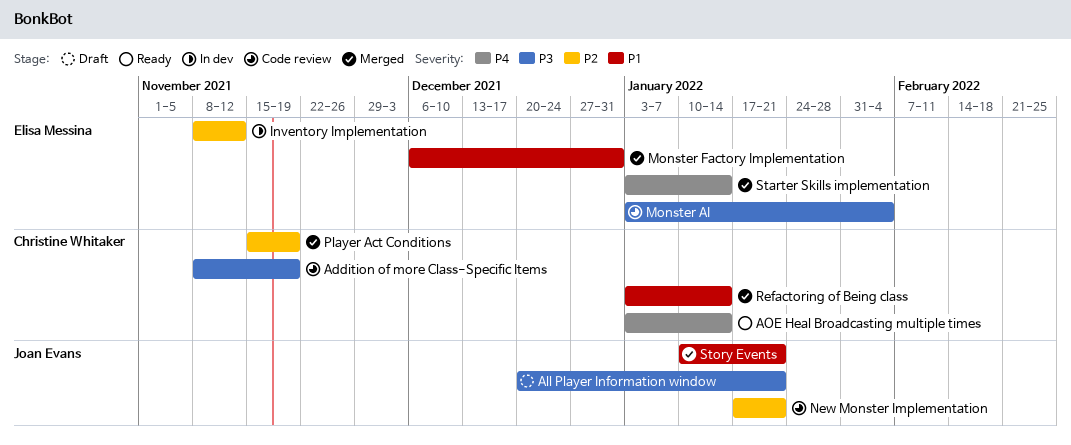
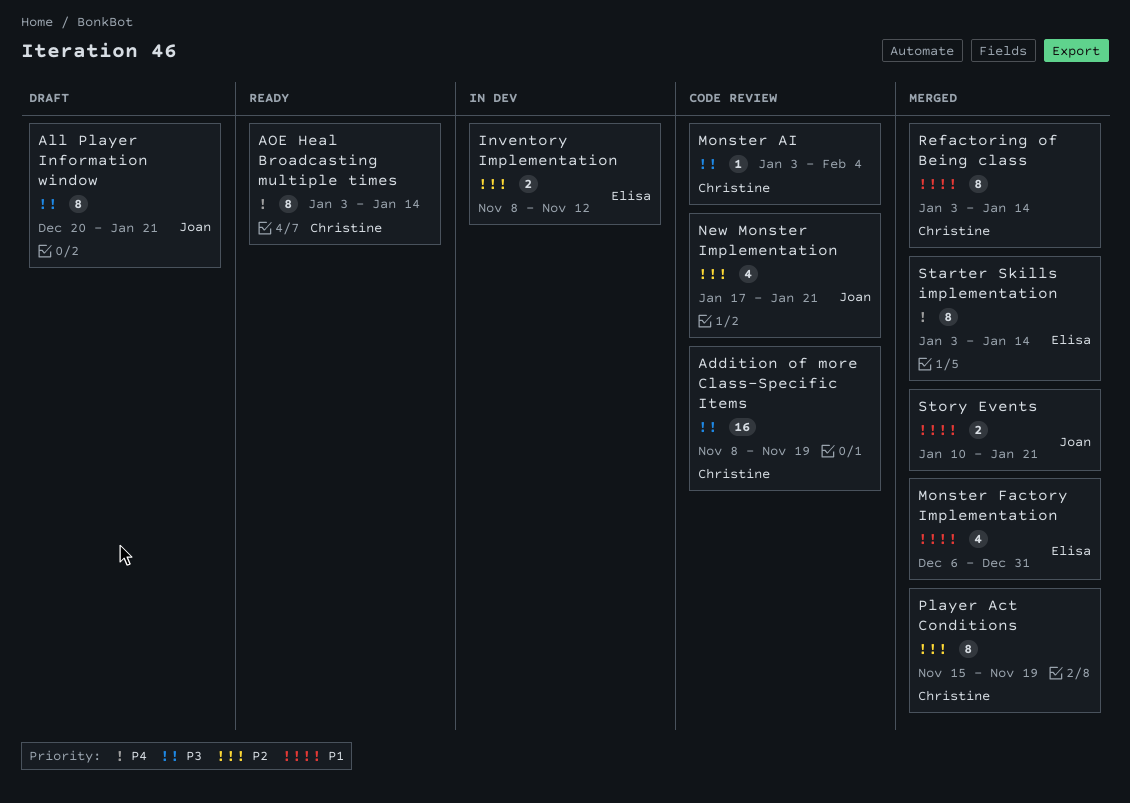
Monster AI, owner: Elisa Messina -> Christine Whitaker

